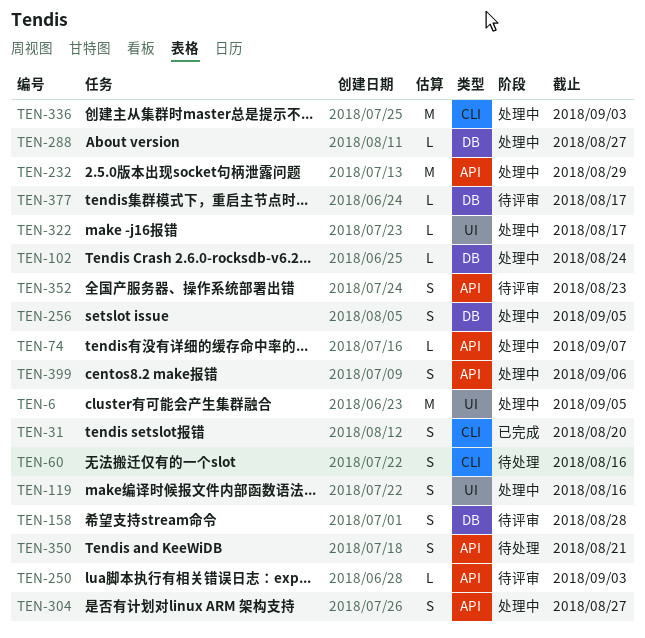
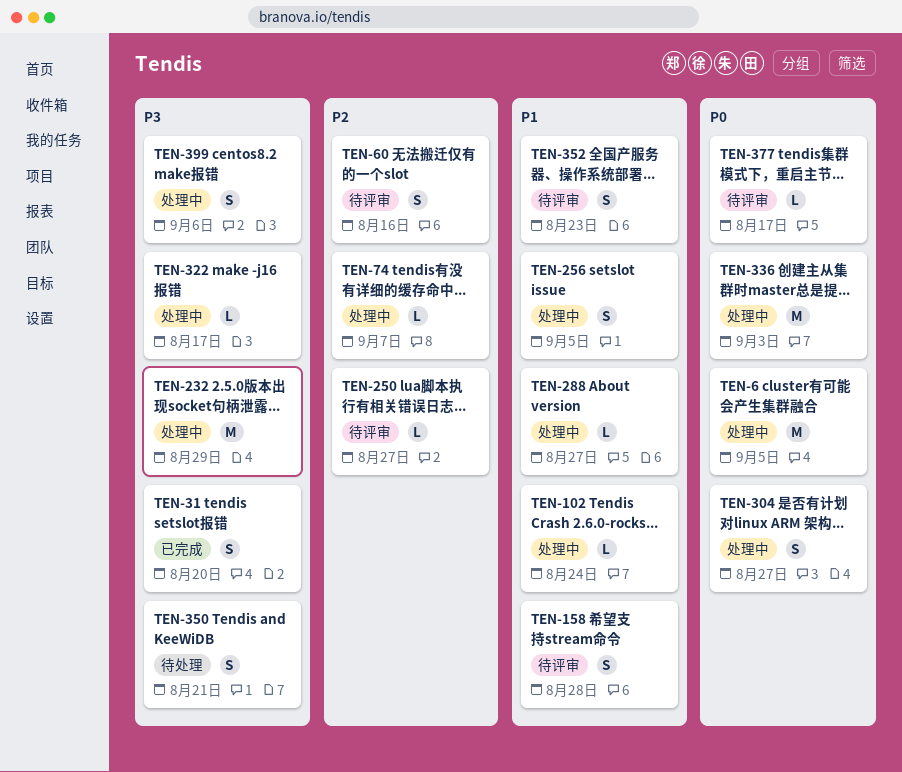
TEN-60, status: 待处理 -> 待评审
TEN-119: present -> none
TEN-250, due: Sep 3 -> Aug 27

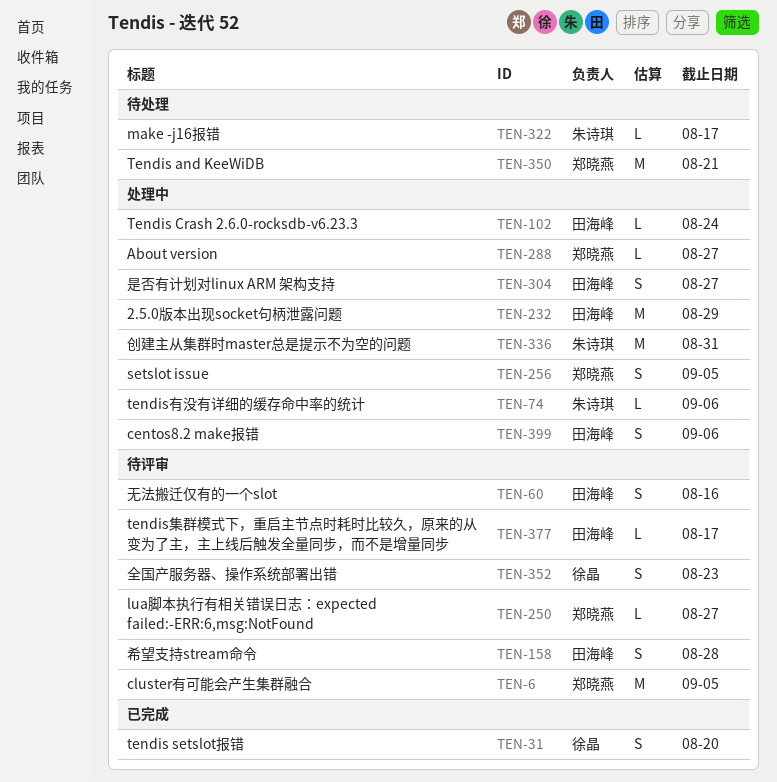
TEN-6, status: 处理中 -> 待评审
TEN-74, due: Sep 7 -> Sep 6
TEN-322, status: 处理中 -> 待处理
TEN-336, due: Sep 3 -> Aug 31
TEN-350, estimate: S -> M

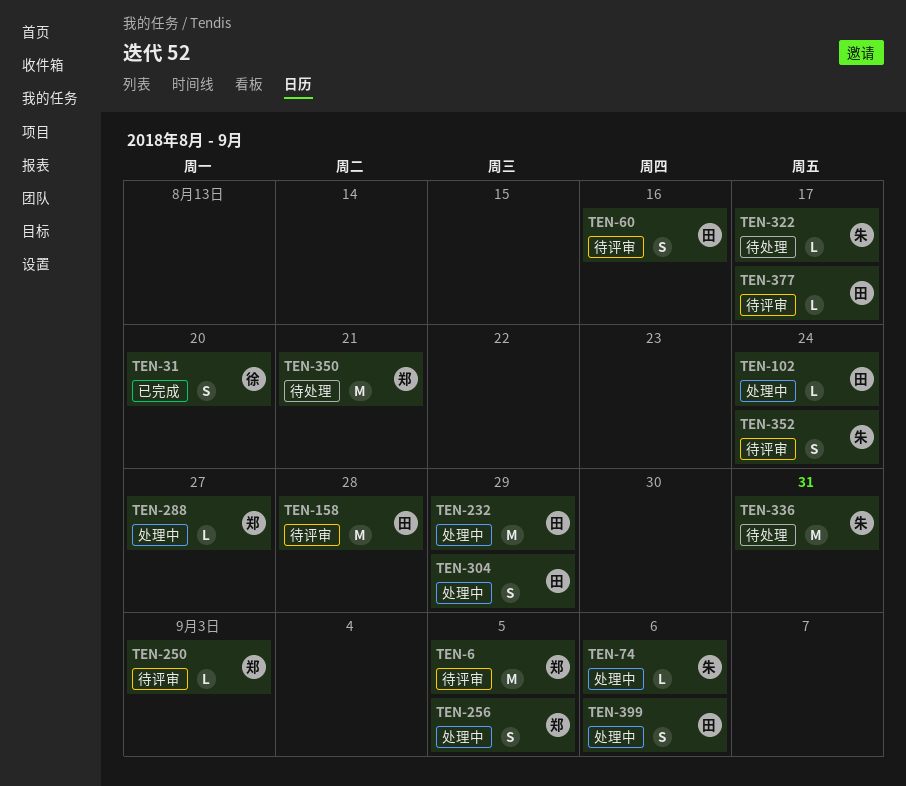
TEN-158, estimate: S -> M
TEN-250, due: Aug 27 -> Sep 3
TEN-304, due: Aug 27 -> Aug 29
TEN-336, status: 处理中 -> 待处理
TEN-352, owner: 徐晶 -> 朱诗琪
TEN-352, due: Aug 23 -> Aug 24

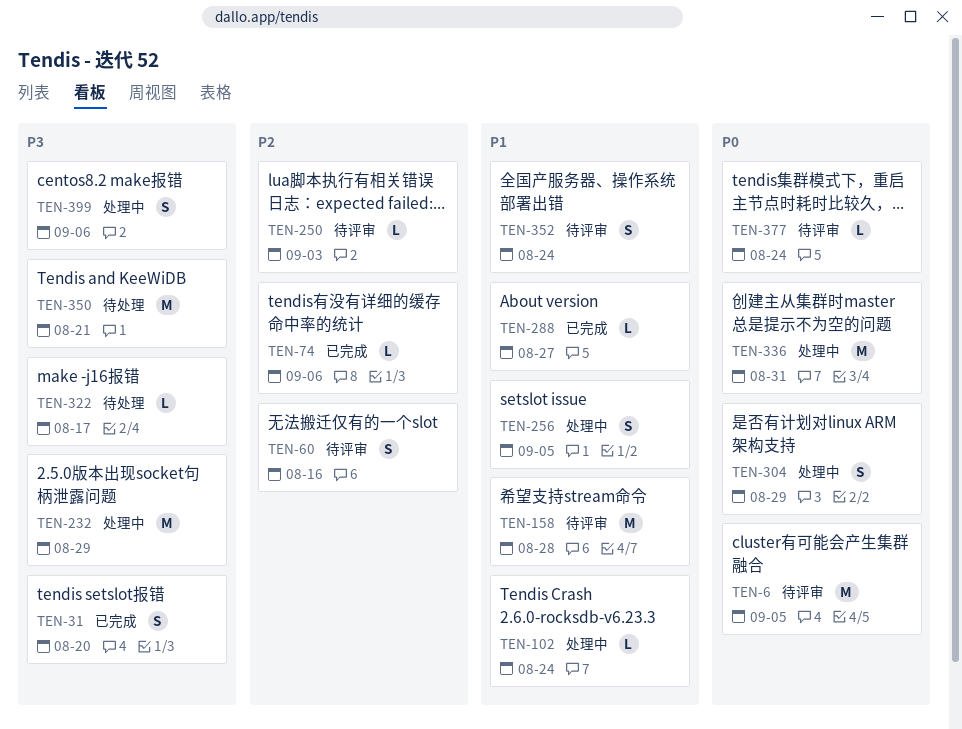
TEN-74, status: 处理中 -> 已完成
TEN-288, status: 处理中 -> 已完成
TEN-336, status: 待处理 -> 处理中
TEN-377, due: Aug 17 -> Aug 24

